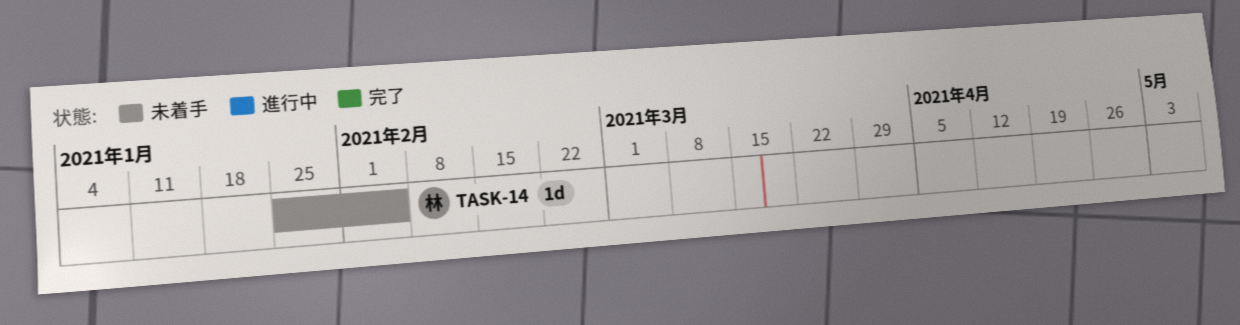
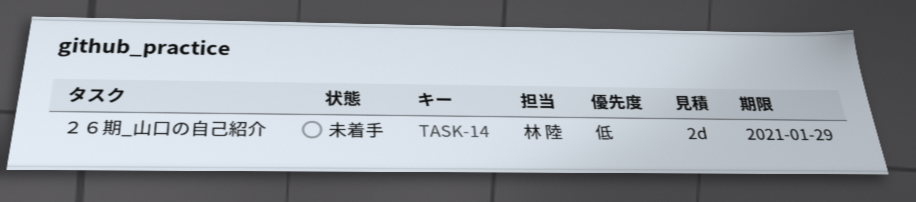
TASK-14, estimate: 1d -> 2d
TASK-14, due: Feb 5 -> Jan 29

